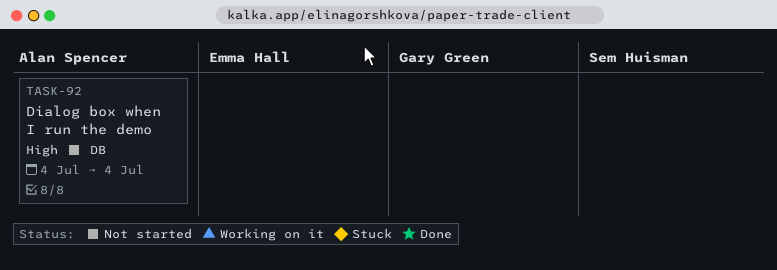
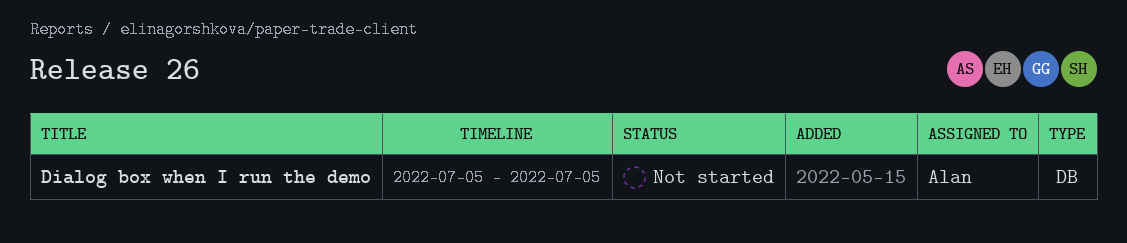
Dialog box when I run the demo, start: Jul 4 -> Jul 5
Dialog box when I run the demo, due: Jul 4 -> Jul 5

